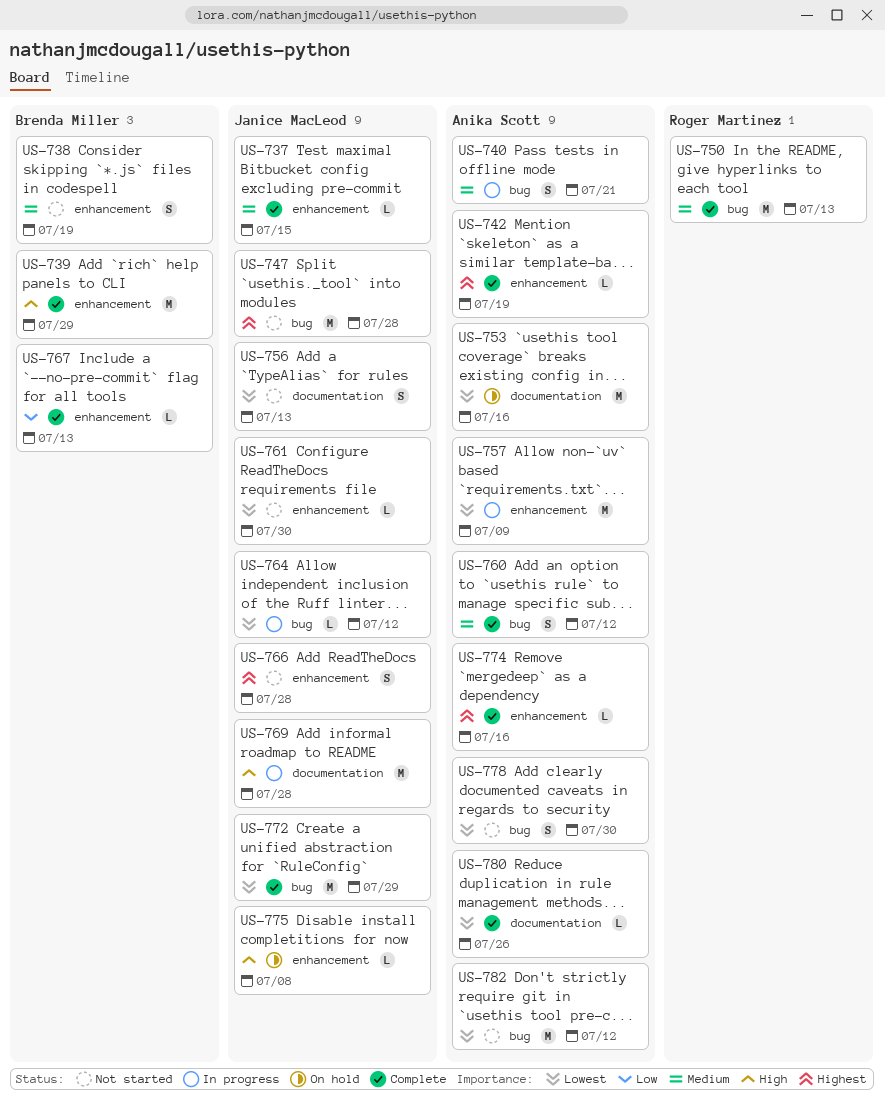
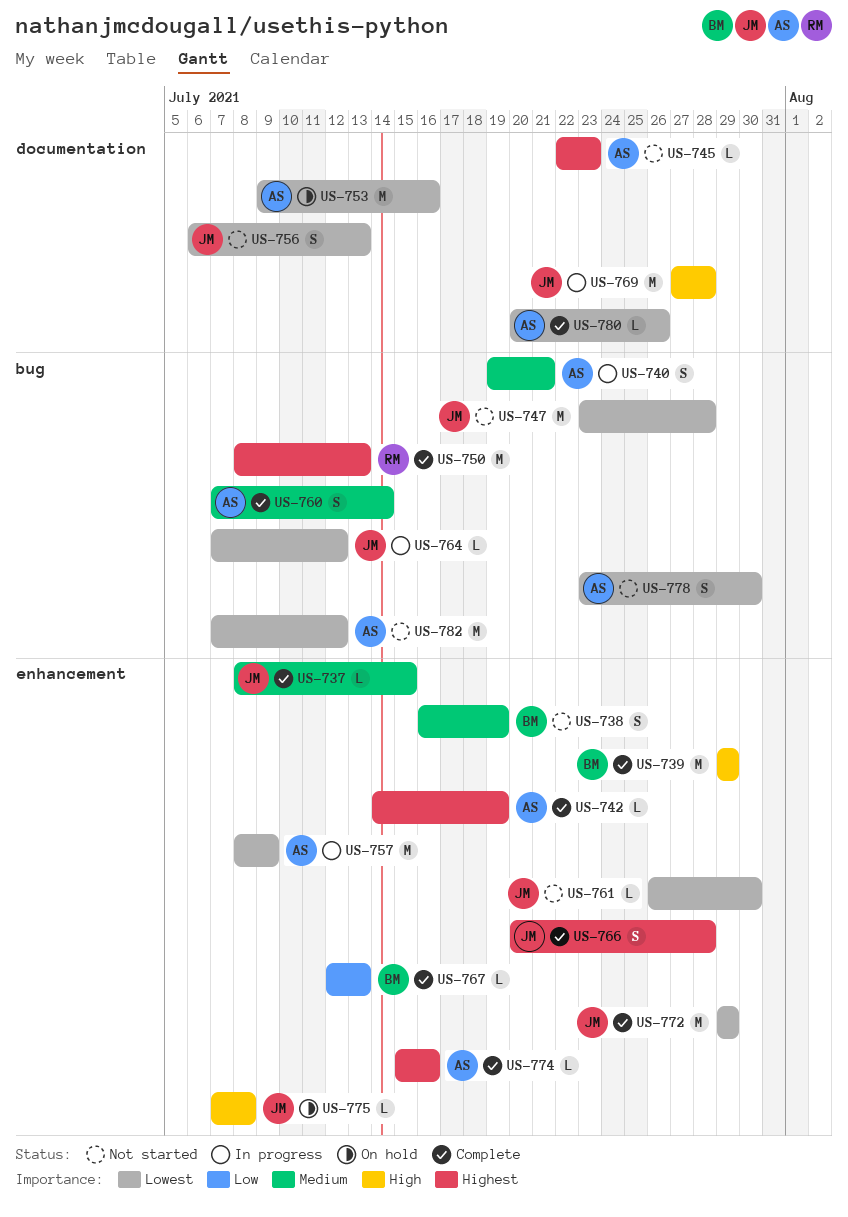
US-745: none -> present
US-747, priority: Highest -> Lowest
US-750, priority: Medium -> Highest
US-760, due: Jul 12 -> Jul 14
US-766, status: Not started -> Complete
US-772, label: bug -> enhancement

